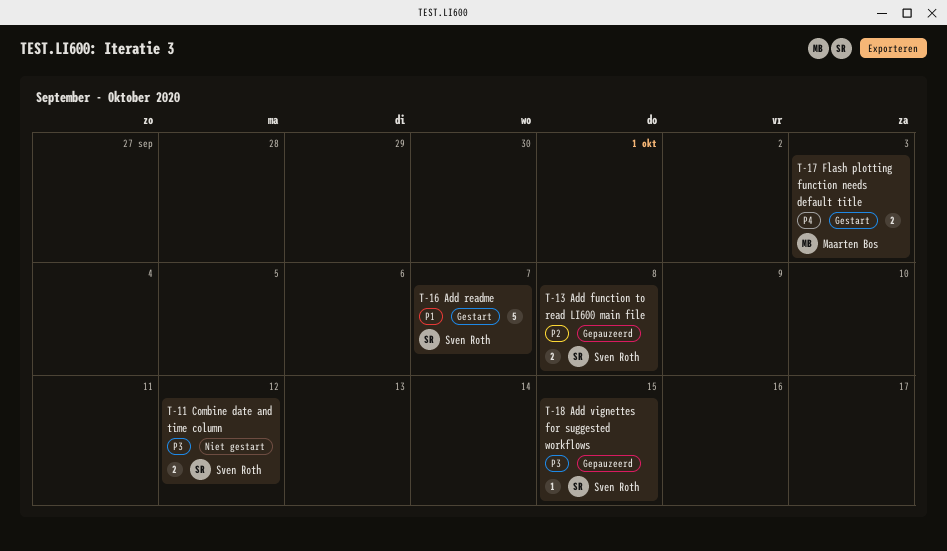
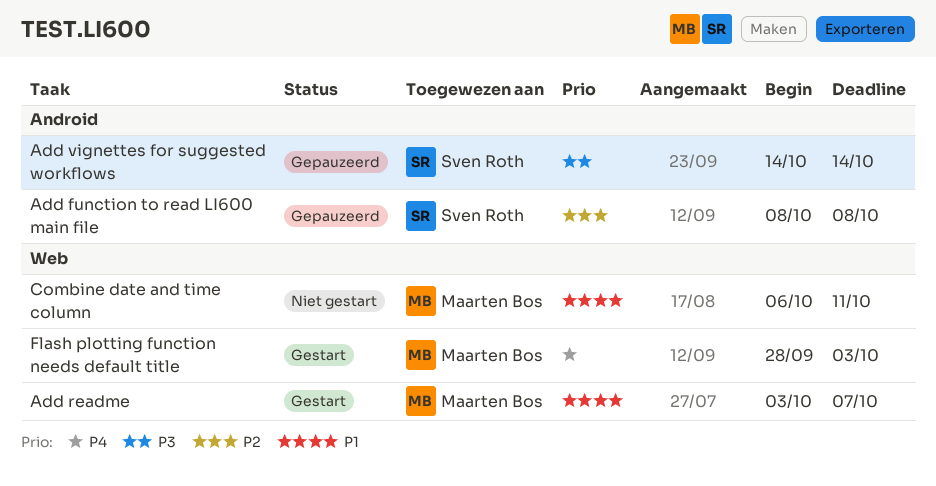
Add readme, owner: Sven Roth -> Maarten Bos
Add vignettes for suggested workflows, due: Oct 15 -> Oct 14
Combine date and time column, owner: Sven Roth -> Maarten Bos
Combine date and time column, priority: P3 -> P1
Combine date and time column, due: Oct 12 -> Oct 11

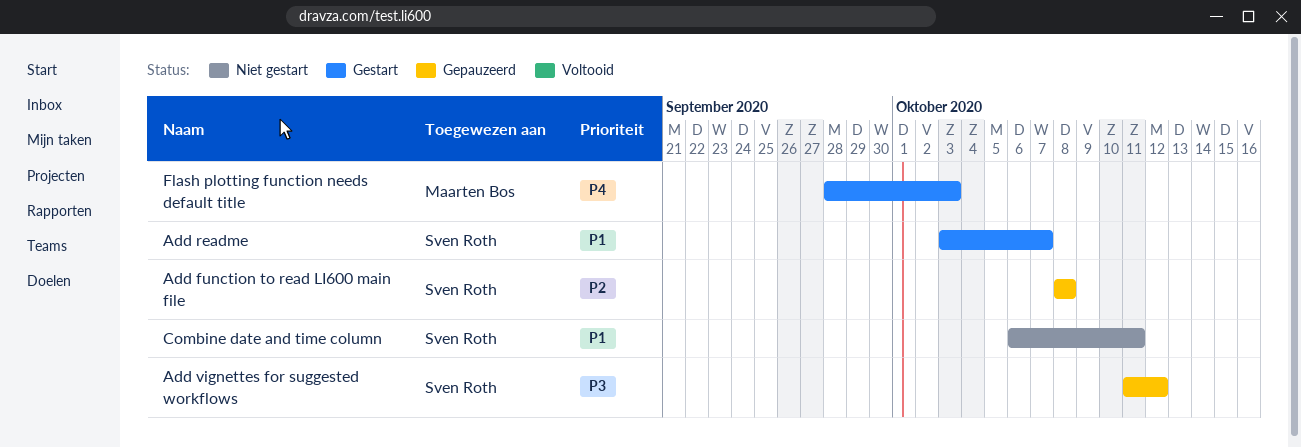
Add readme, owner: Maarten Bos -> Sven Roth
Add vignettes for suggested workflows, start: Oct 14 -> Oct 11
Add vignettes for suggested workflows, due: Oct 14 -> Oct 12
Combine date and time column, owner: Maarten Bos -> Sven Roth

